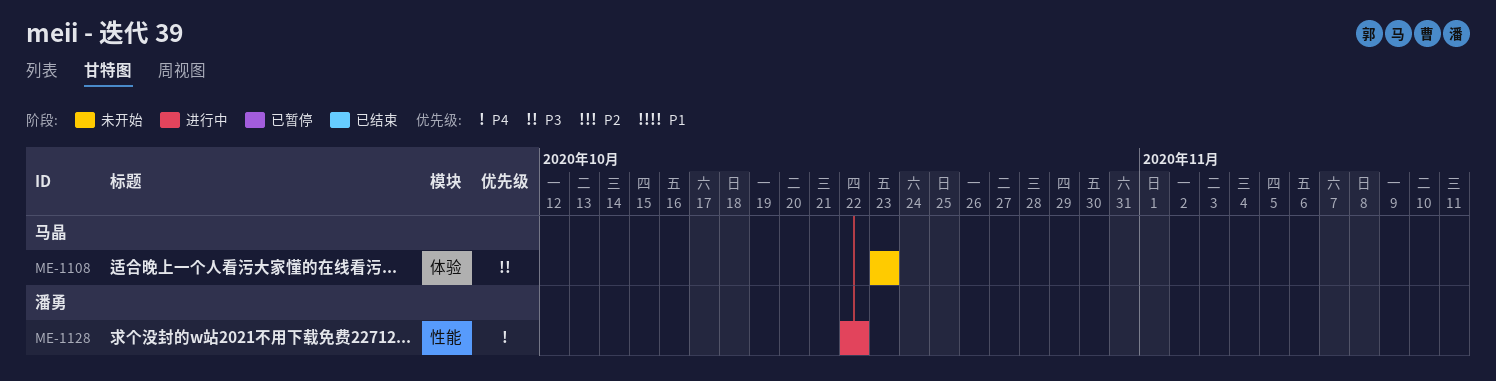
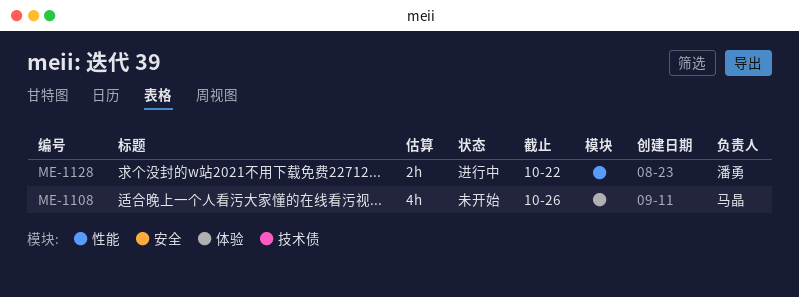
ME-1108, due: Oct 23 -> Oct 26

